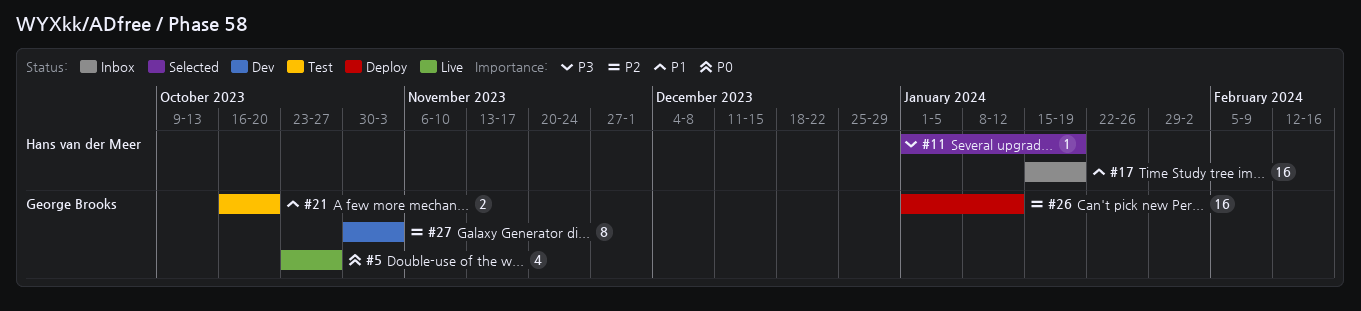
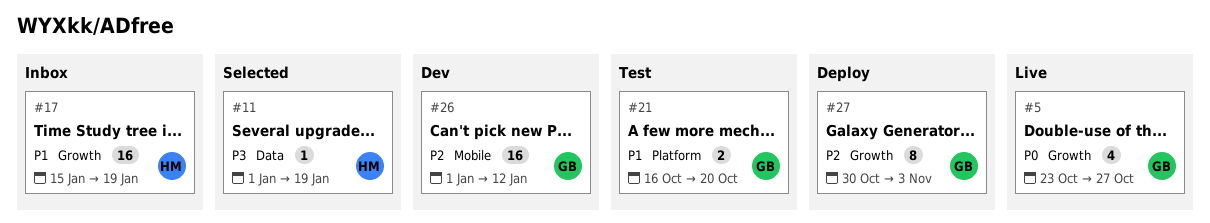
#26, status: Deploy -> Dev
#27, status: Dev -> Deploy

